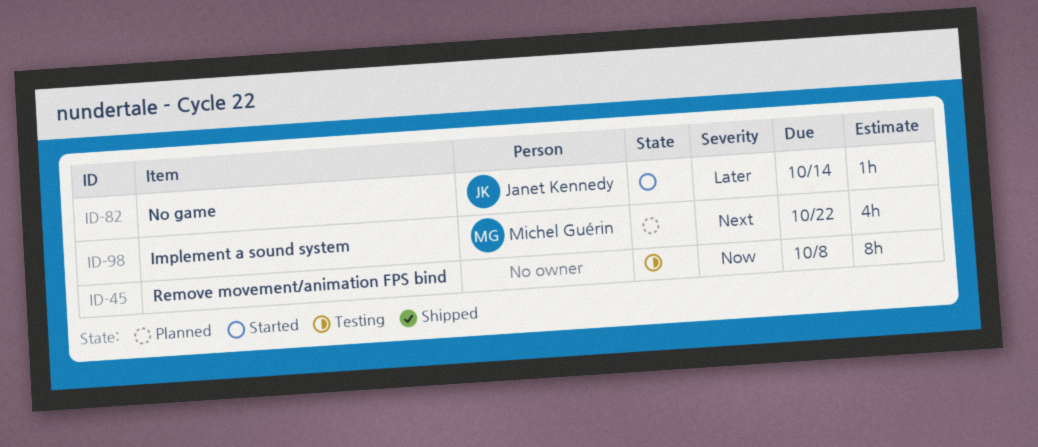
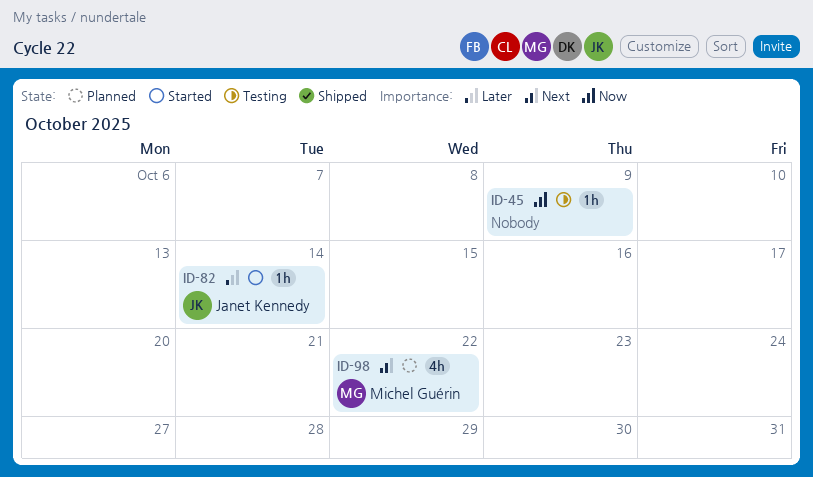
ID-45, estimate: 8h -> 1h
ID-45, due: Oct 8 -> Oct 9

